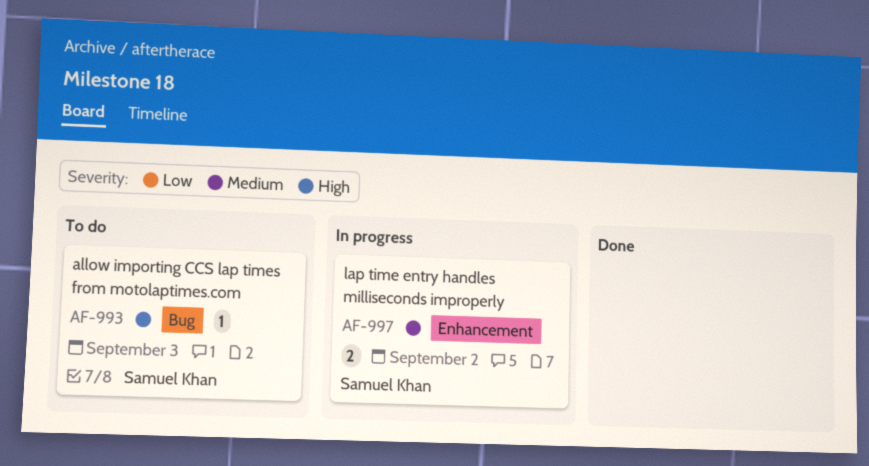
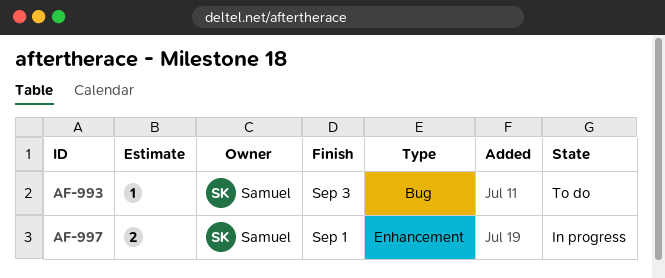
AF-997, due: Sep 2 -> Sep 1

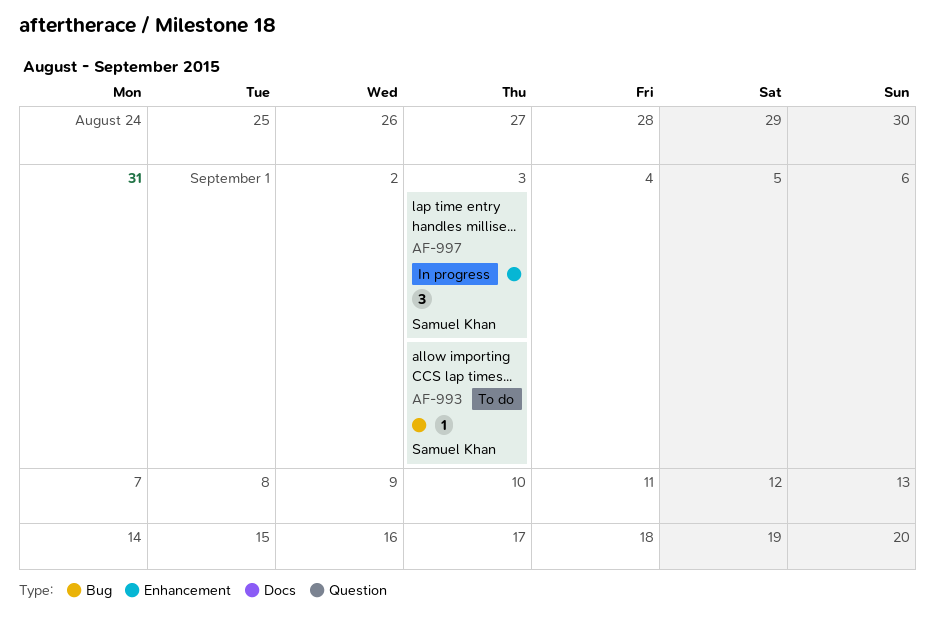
AF-997, estimate: 2 -> 3
AF-997, due: Sep 1 -> Sep 3

